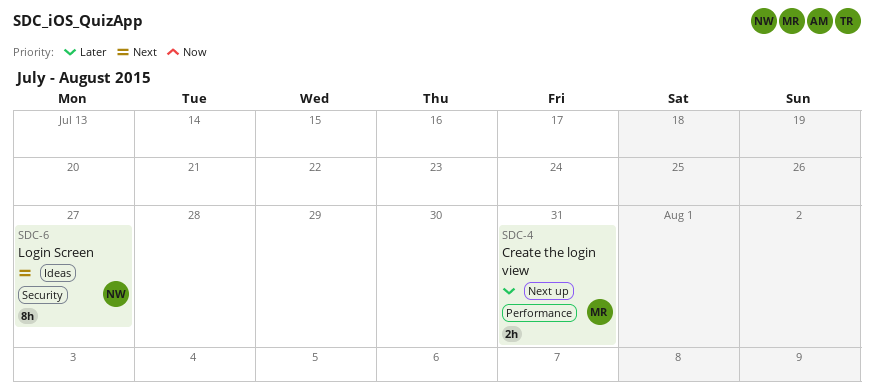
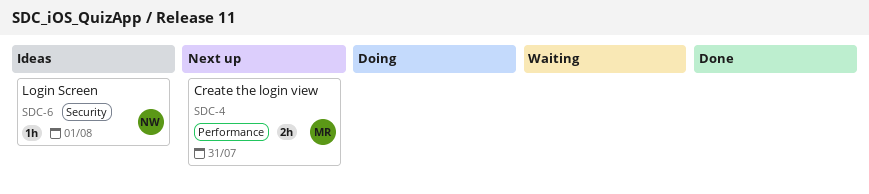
SDC-6, estimate: 8h -> 1h
SDC-6, due: Jul 27 -> Aug 1

